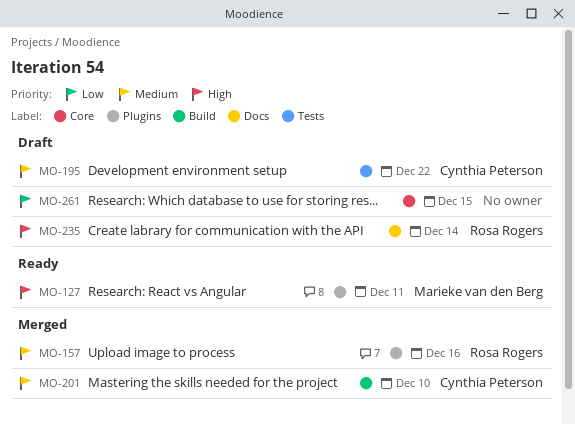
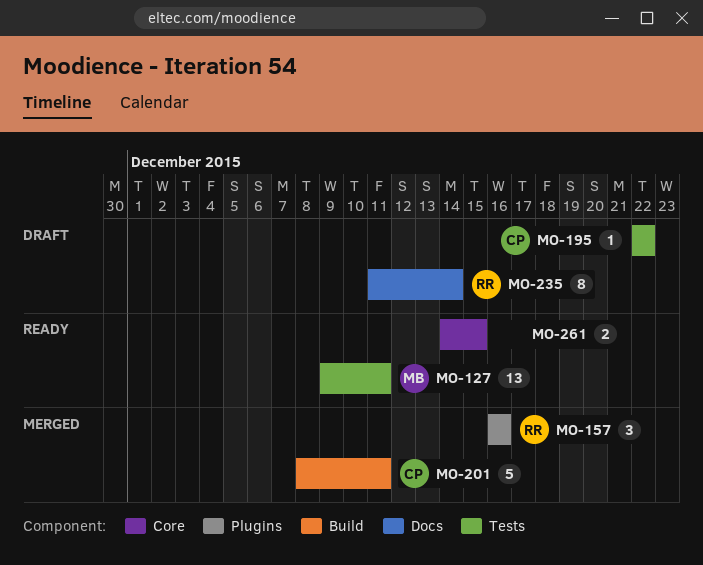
MO-127, label: Plugins -> Tests
MO-201, due: Dec 10 -> Dec 11
MO-261, status: Draft -> Ready

